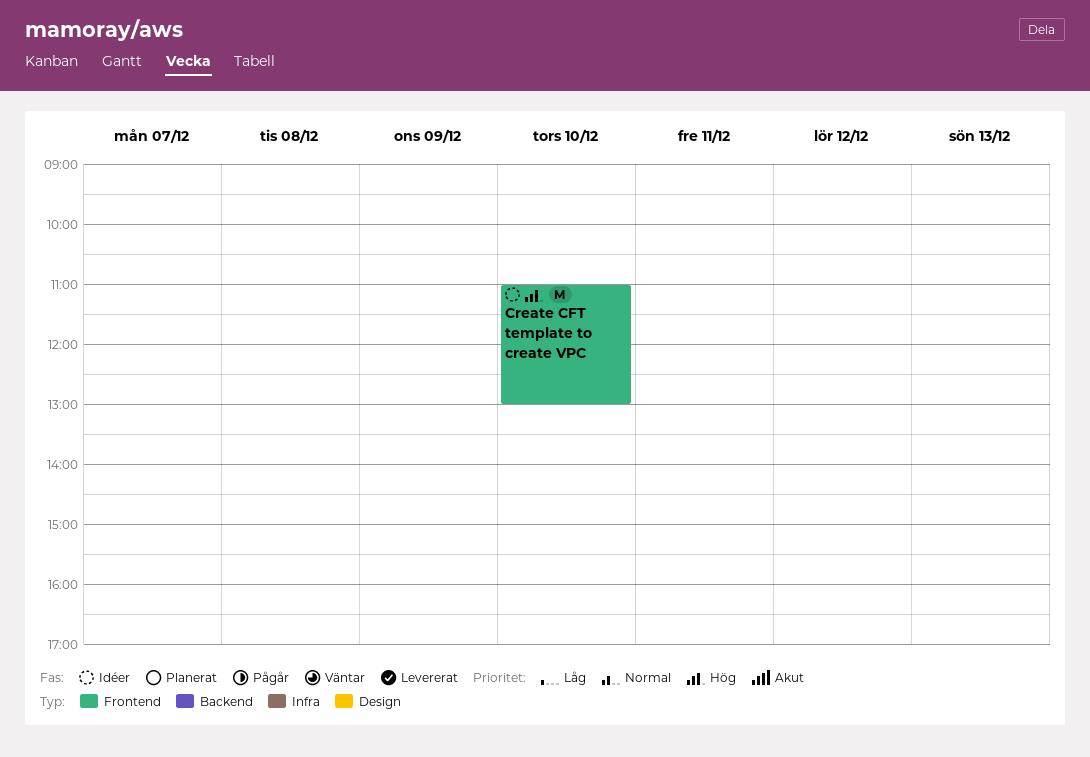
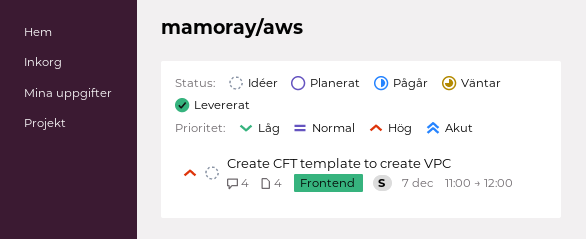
Create CFT template to create VPC, estimate: M -> S
Create CFT template to create VPC, day: Dec 10 -> Dec 7
Create CFT template to create VPC, ends: 13:00 -> 12:00

